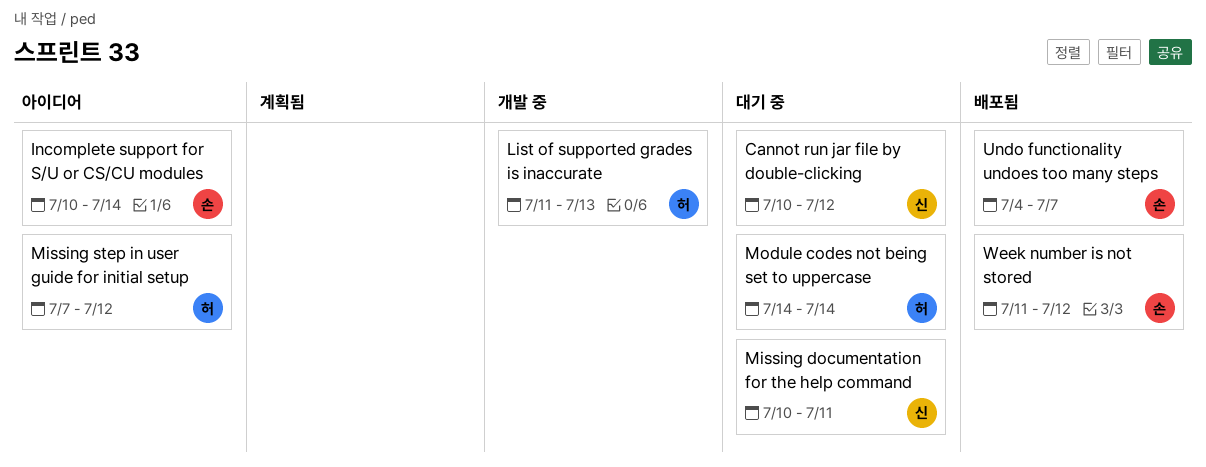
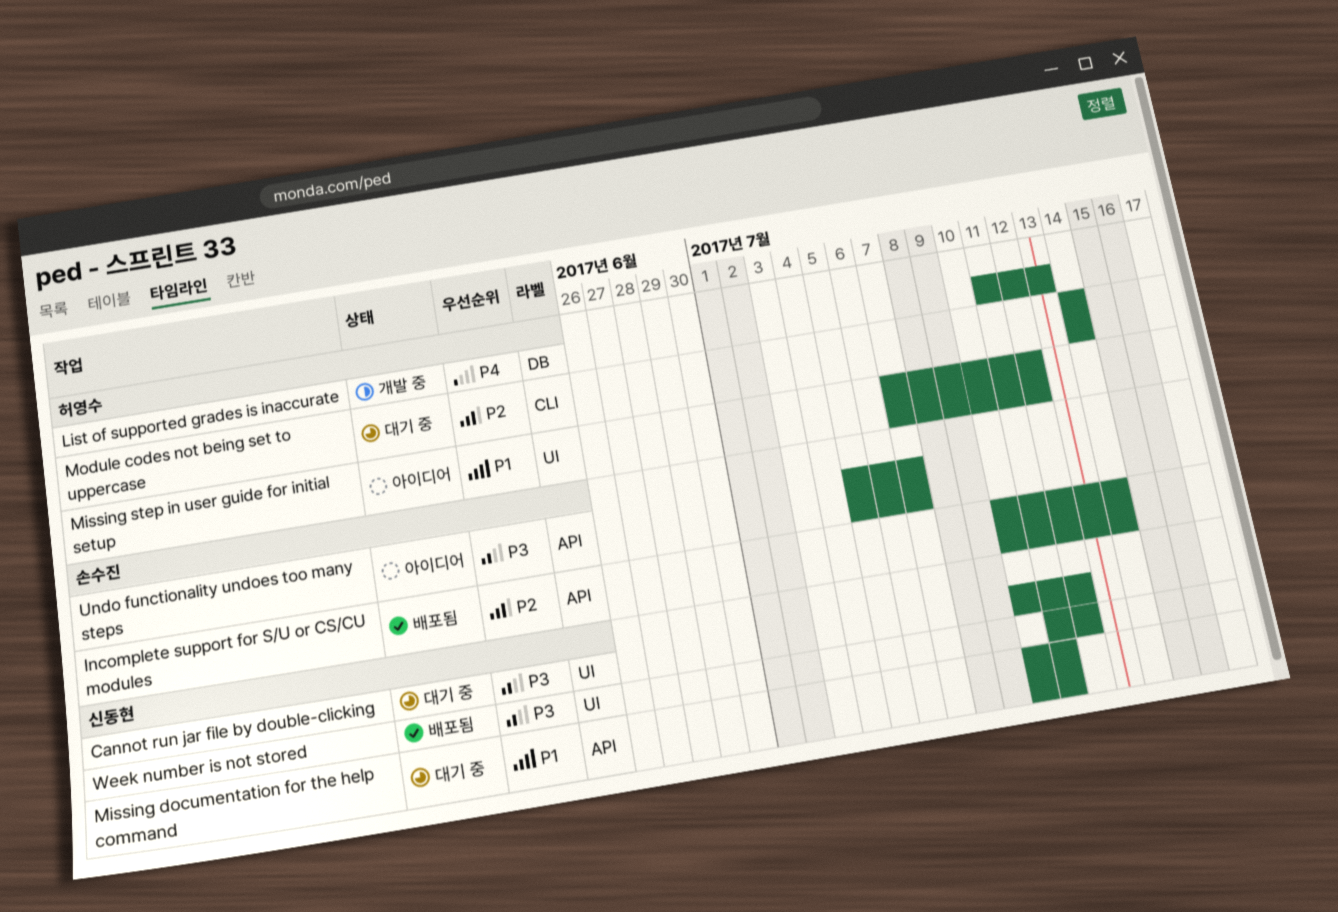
Incomplete support for S/U or CS/CU modules, status: 아이디어 -> 배포됨
Undo functionality undoes too many steps, status: 배포됨 -> 아이디어
Undo functionality undoes too many steps, start: Jul 4 -> Jul 5
Week number is not stored, owner: 손수진 -> 신동현

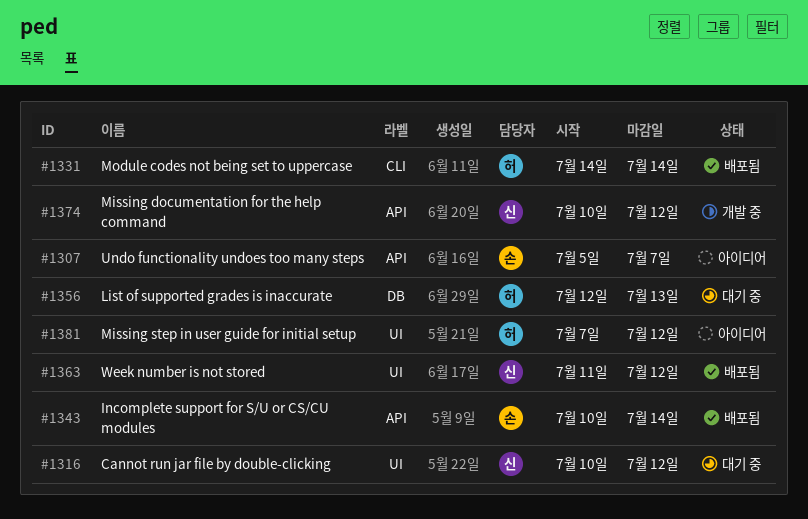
List of supported grades is inaccurate, status: 개발 중 -> 대기 중
List of supported grades is inaccurate, start: Jul 11 -> Jul 12
Missing documentation for the help command, status: 대기 중 -> 개발 중
Missing documentation for the help command, due: Jul 11 -> Jul 12
Module codes not being set to uppercase, status: 대기 중 -> 배포됨

